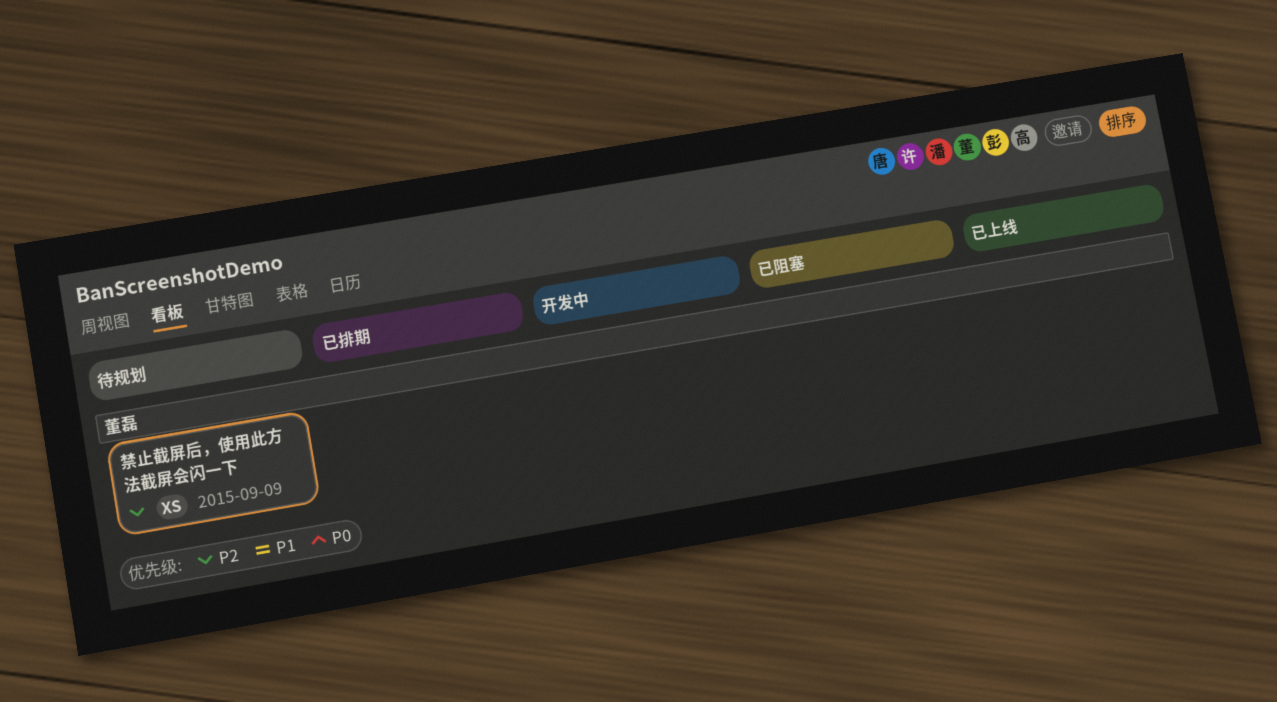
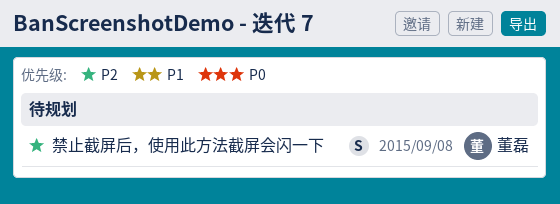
禁止截屏后，使用此方法截屏会闪一下, estimate: XS -> S
禁止截屏后，使用此方法截屏会闪一下, due: Sep 9 -> Sep 8

